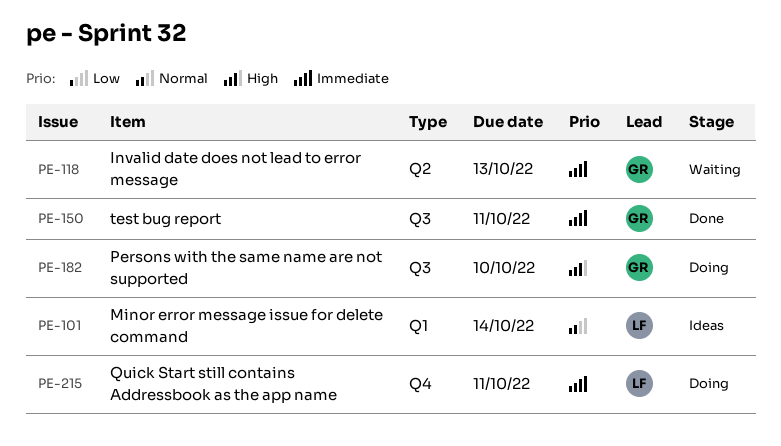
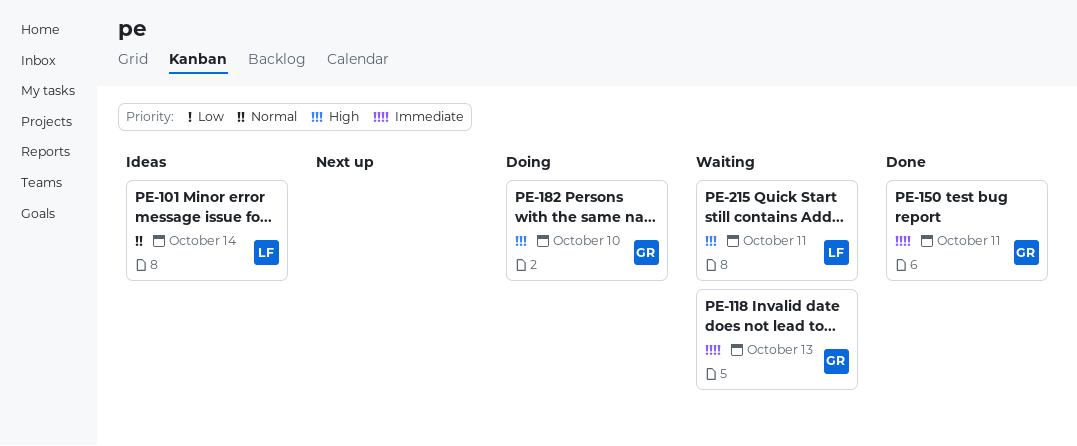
PE-215, status: Doing -> Waiting
PE-215, priority: Immediate -> High

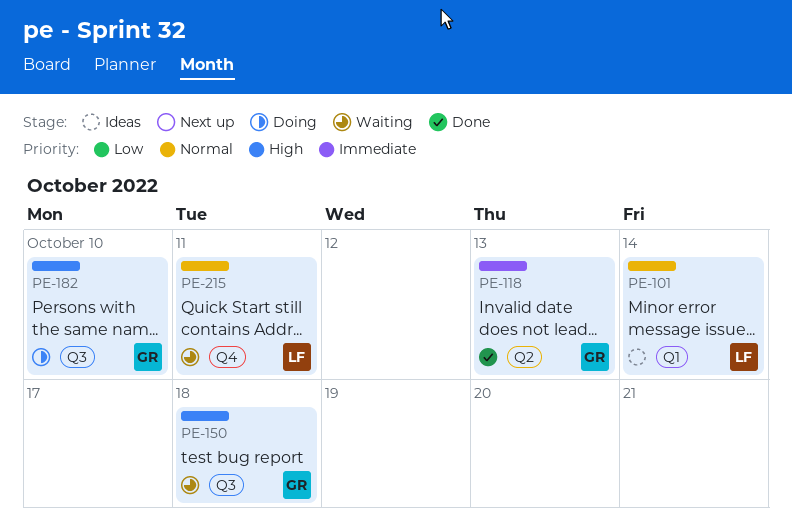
PE-118, status: Waiting -> Done
PE-150, status: Done -> Waiting
PE-150, priority: Immediate -> High
PE-150, due: Oct 11 -> Oct 18
PE-215, priority: High -> Normal

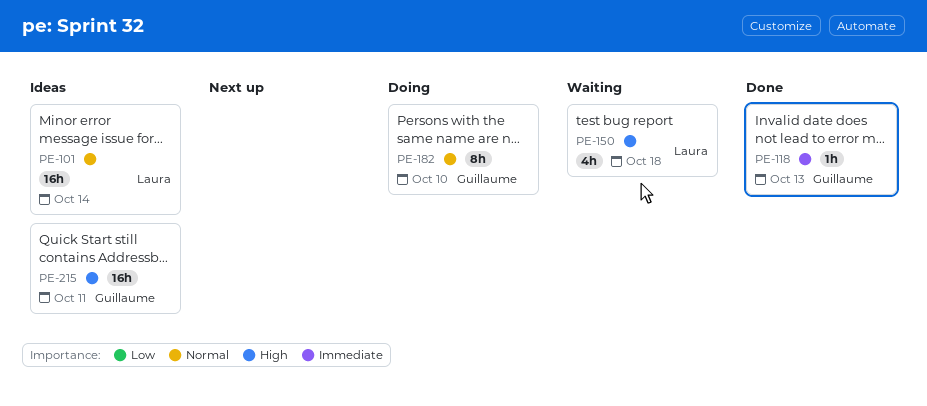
PE-150, owner: Guillaume -> Laura
PE-182, priority: High -> Normal
PE-215, status: Waiting -> Ideas
PE-215, owner: Laura -> Guillaume
PE-215, priority: Normal -> High

